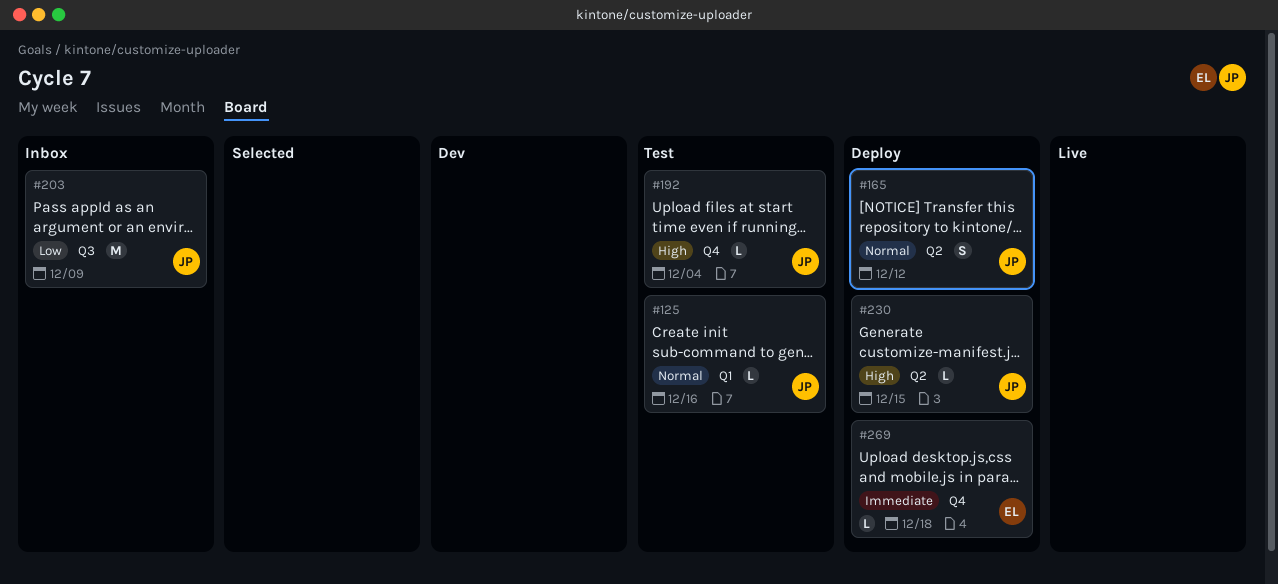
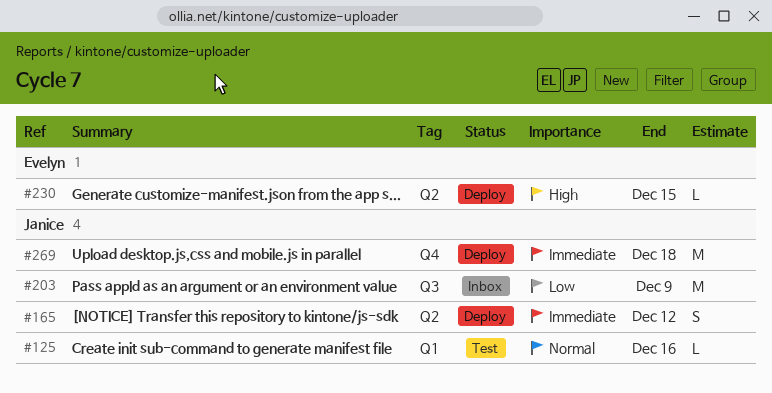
#165, priority: Normal -> Immediate
#192: present -> none
#230, owner: Janice -> Evelyn
#269, owner: Evelyn -> Janice
#269, estimate: L -> M

